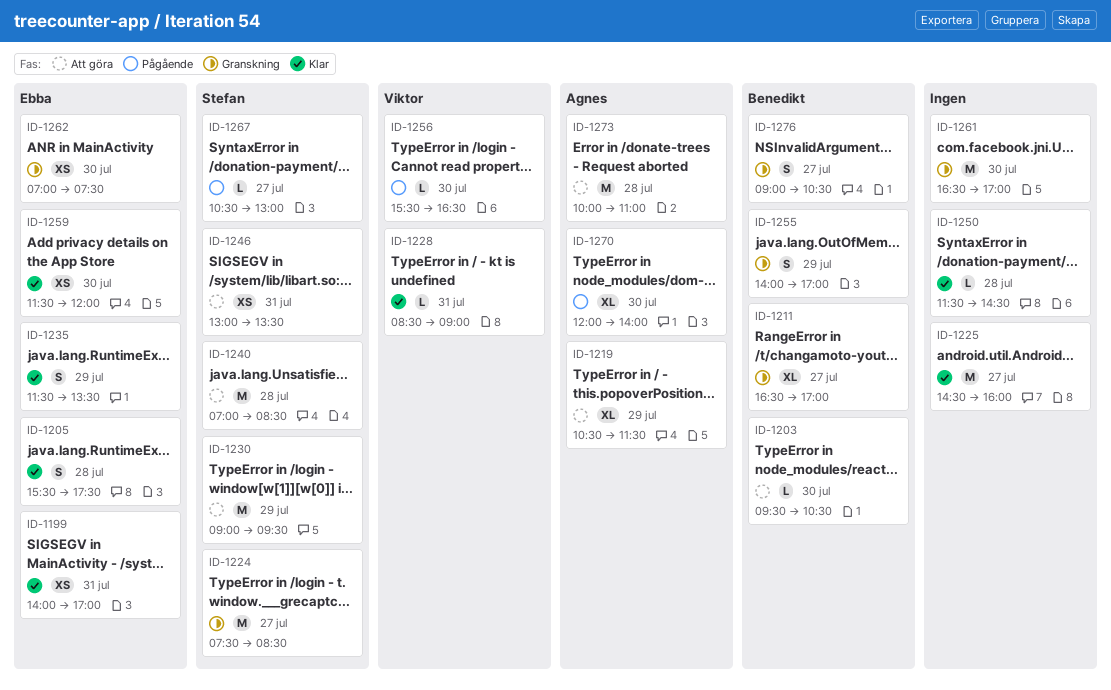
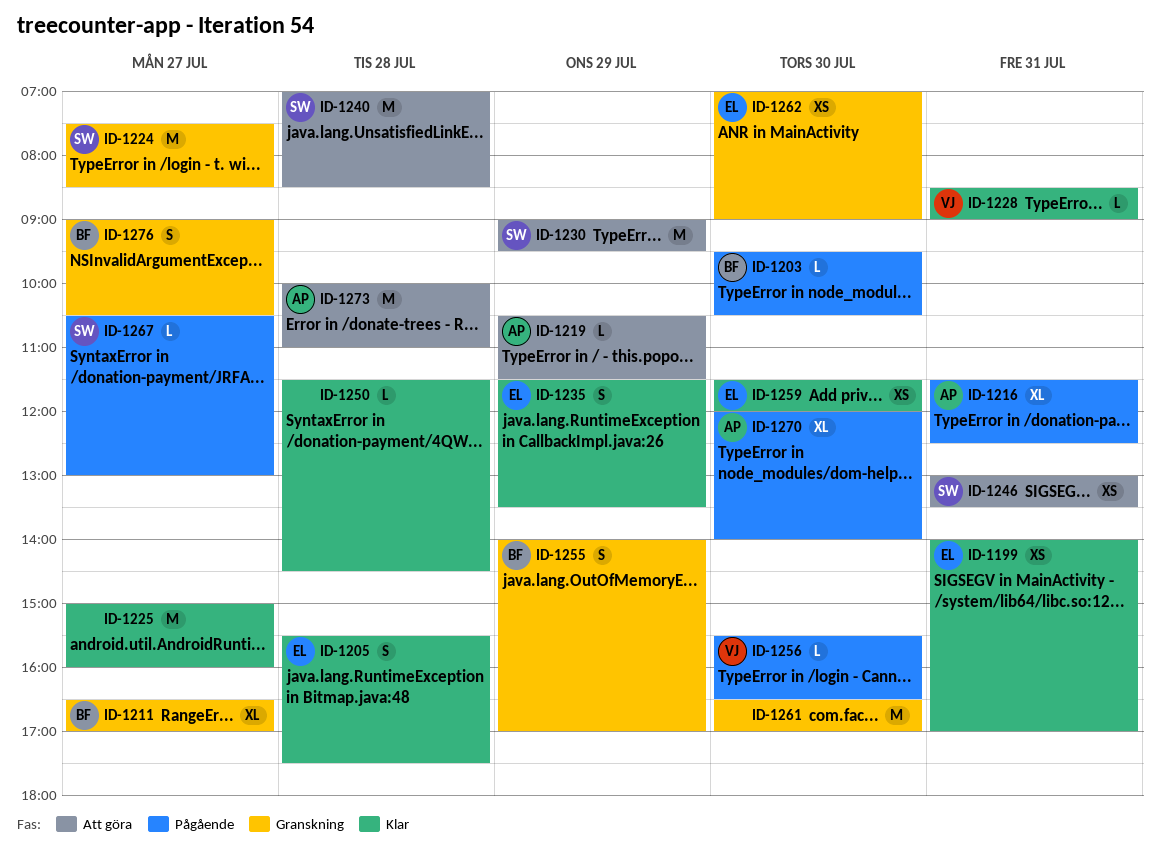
ID-1203, status: Att göra -> Pågående
ID-1216: none -> present
ID-1219, estimate: XL -> L
ID-1225, begins: 14:30 -> 15:00
ID-1262, ends: 07:30 -> 09:00

